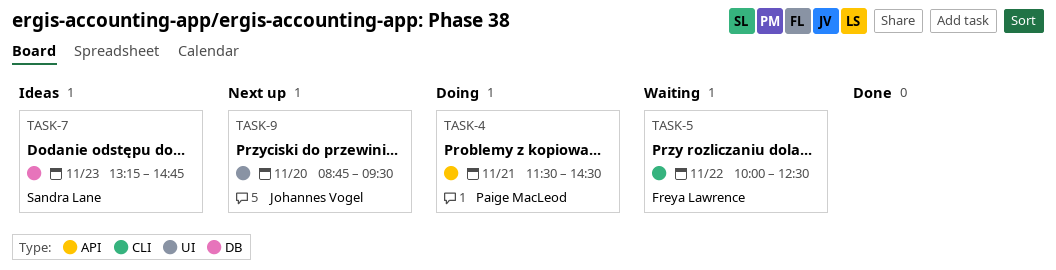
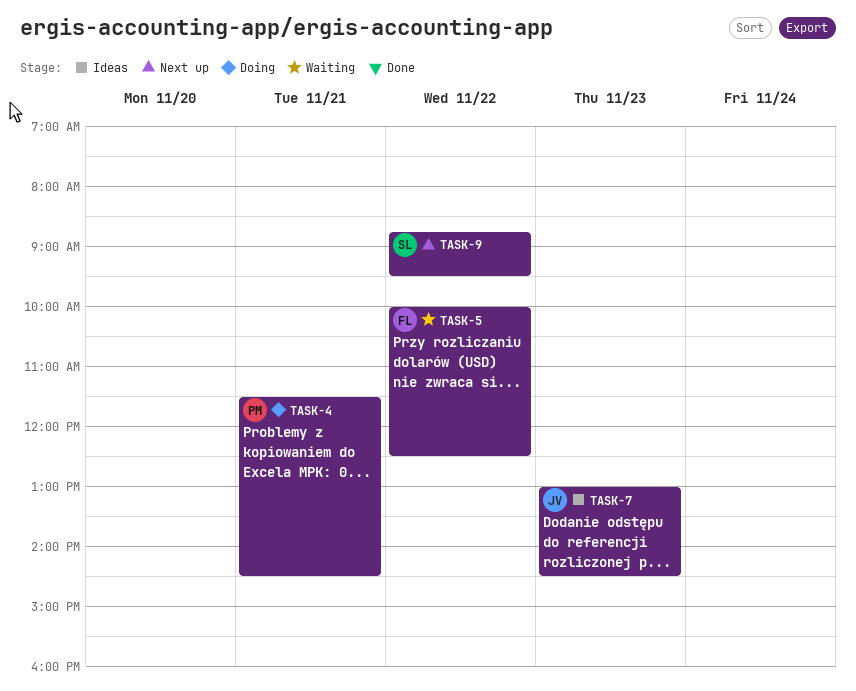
TASK-7, owner: Sandra Lane -> Johannes Vogel
TASK-7, begins: 13:15 -> 13:00
TASK-7, ends: 14:45 -> 14:30
TASK-9, owner: Johannes Vogel -> Sandra Lane
TASK-9, day: Nov 20 -> Nov 22

